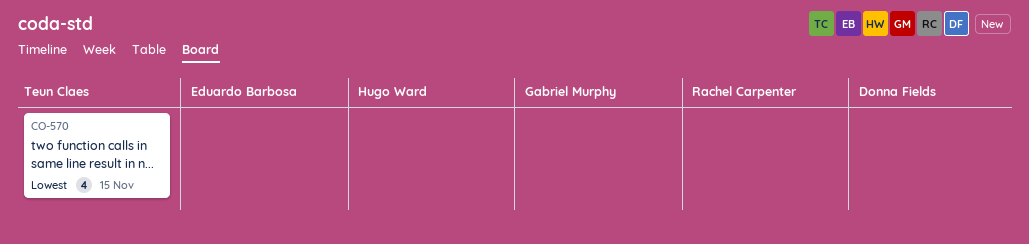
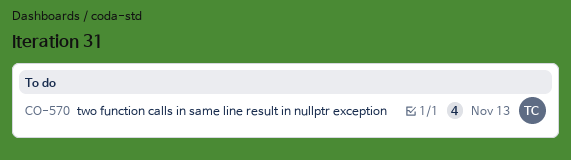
CO-570, due: Nov 15 -> Nov 13

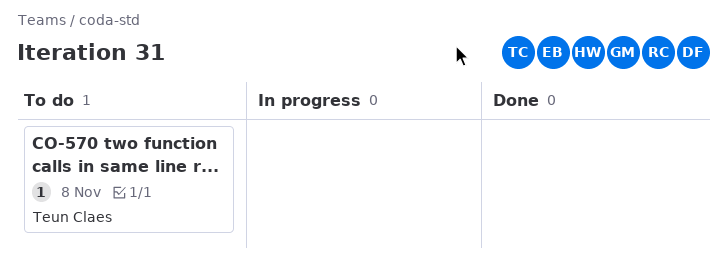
CO-570, estimate: 4 -> 1
CO-570, due: Nov 13 -> Nov 8

